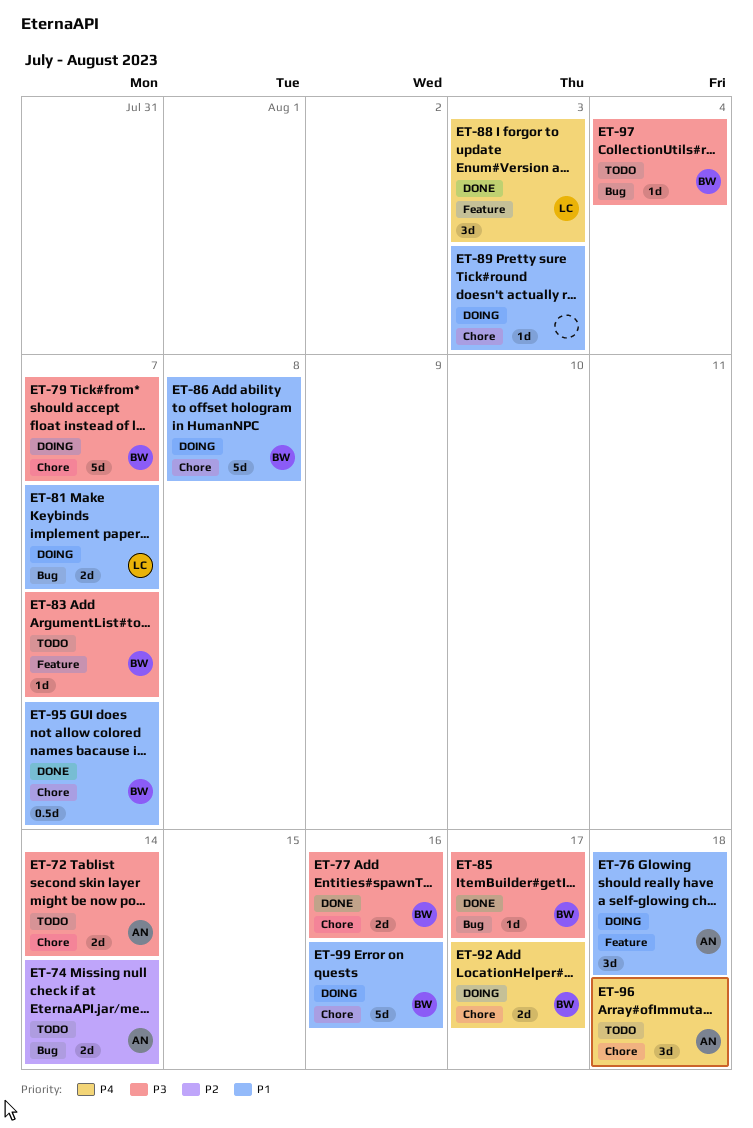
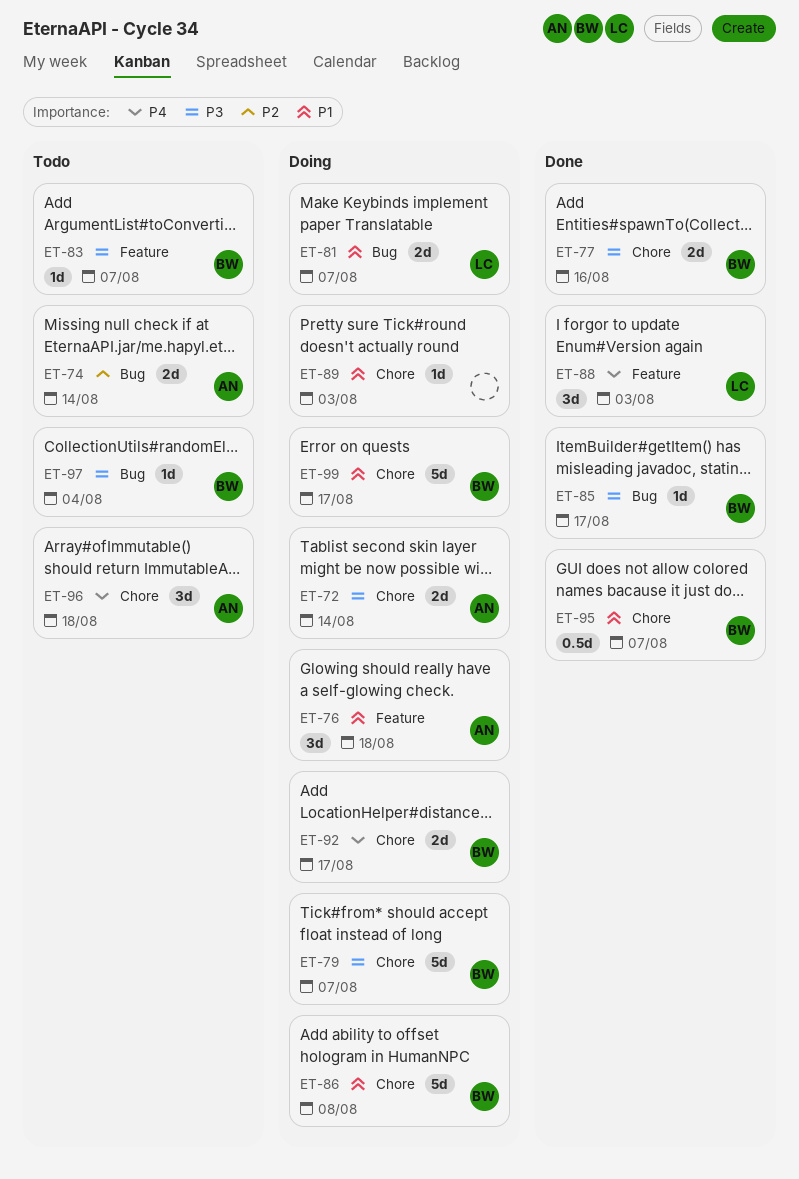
ET-72, status: Todo -> Doing
ET-99, due: Aug 16 -> Aug 17

